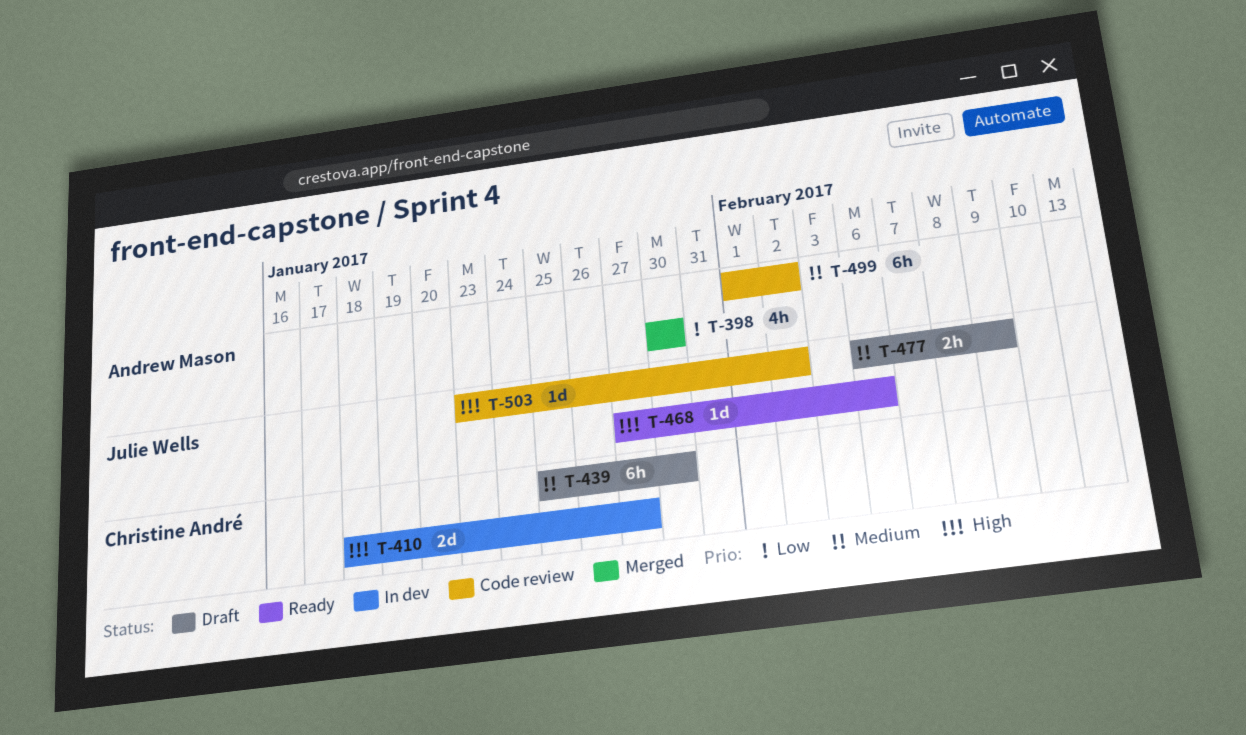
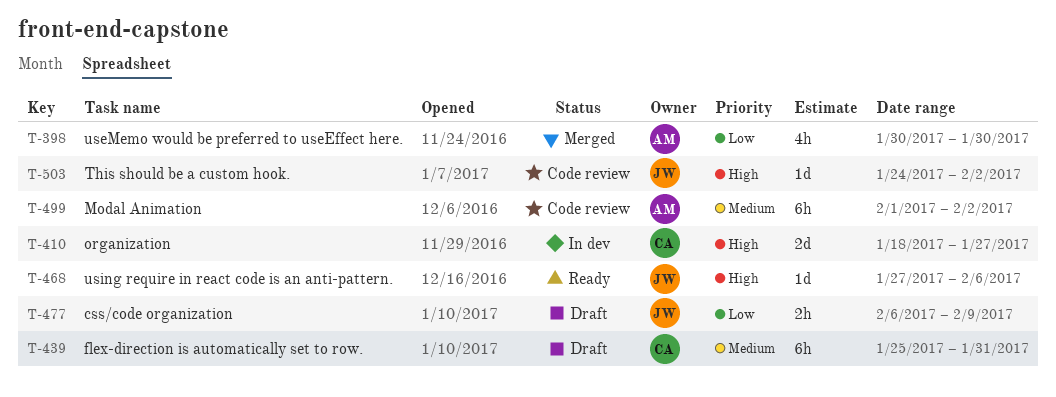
T-439, due: Jan 30 -> Jan 31
T-477, priority: Medium -> Low
T-503, start: Jan 23 -> Jan 24

